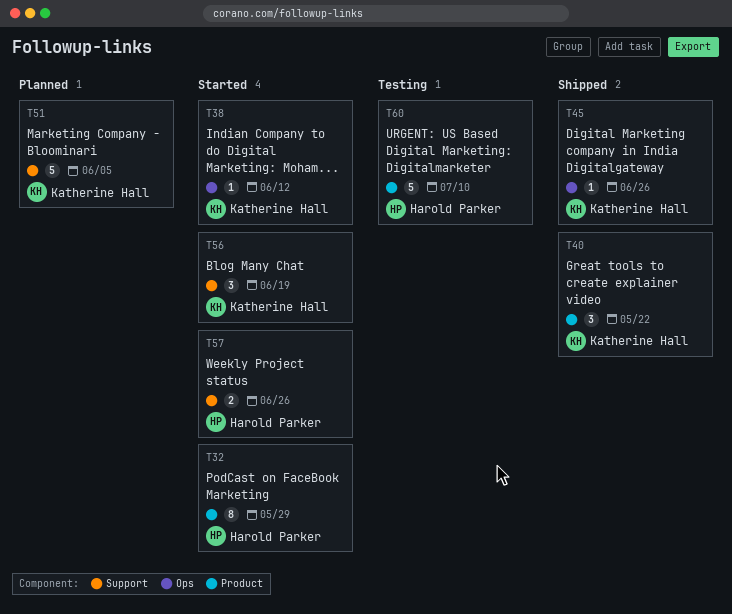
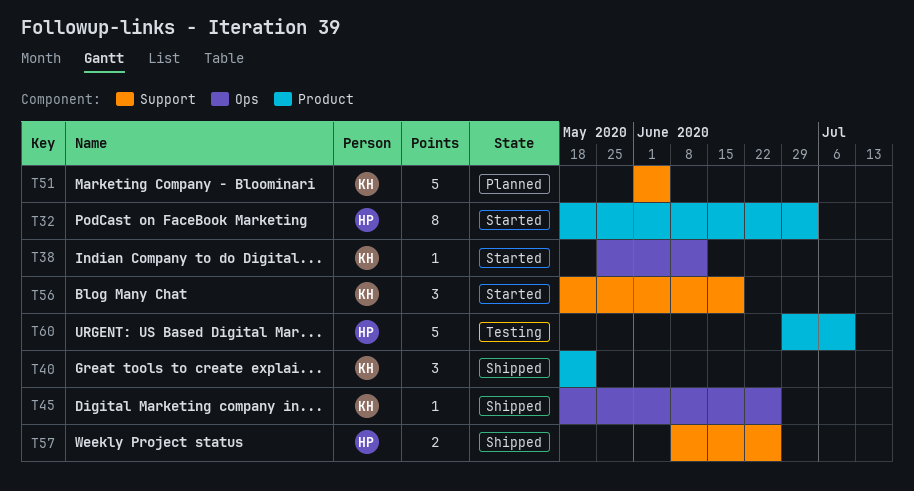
T32, due: May 29 -> Jul 3
T57, status: Started -> Shipped

